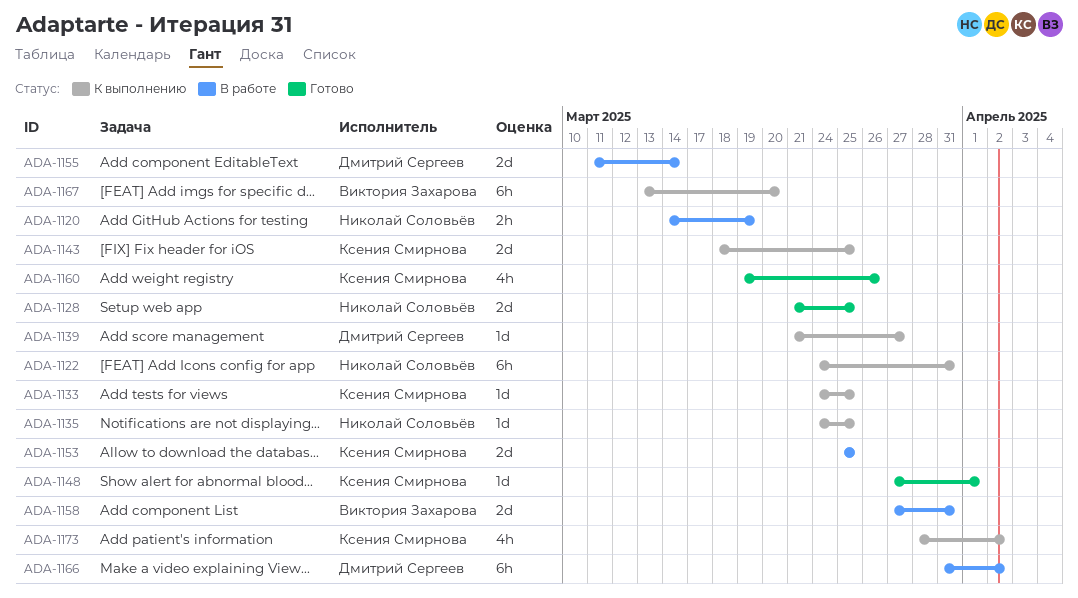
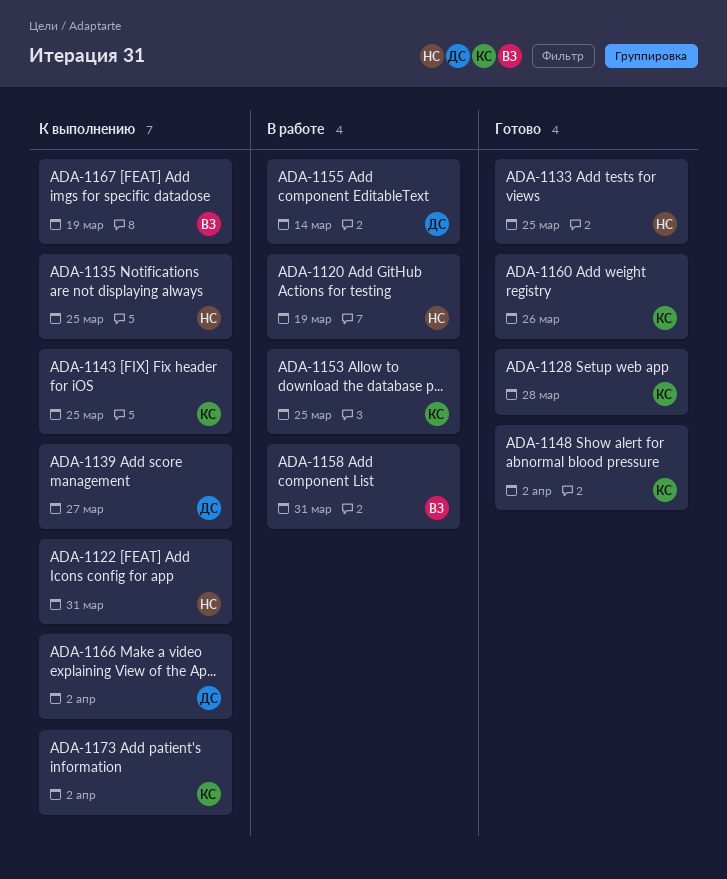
ADA-1128, owner: Николай Соловьёв -> Ксения Смирнова
ADA-1128, due: Mar 25 -> Mar 28
ADA-1133, status: К выполнению -> Готово
ADA-1133, owner: Ксения Смирнова -> Николай Соловьёв
ADA-1148, due: Apr 1 -> Apr 2
ADA-1166, status: В работе -> К выполнению
ADA-1167, due: Mar 20 -> Mar 19

